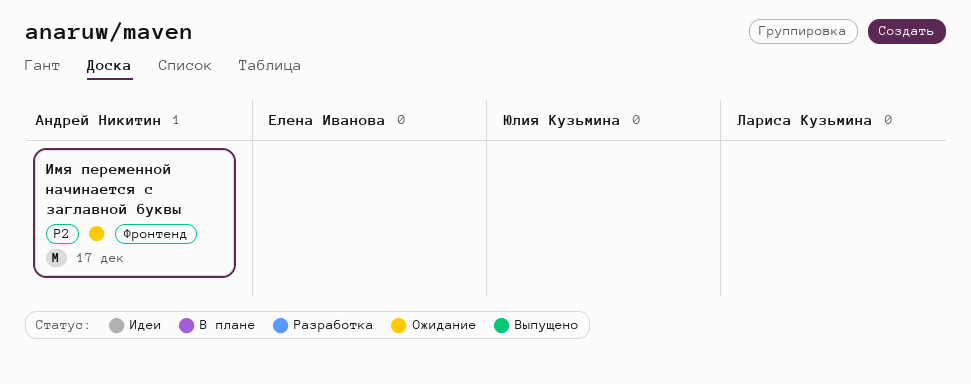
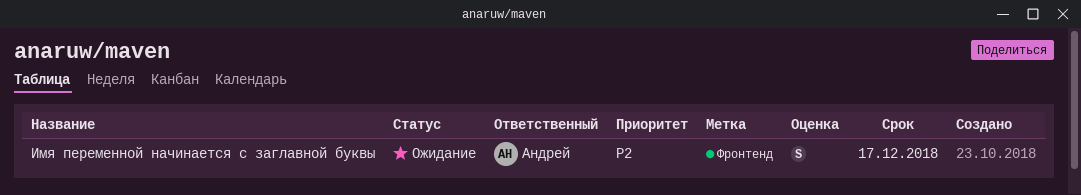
Имя переменной начинается с заглавной буквы, estimate: M -> S

